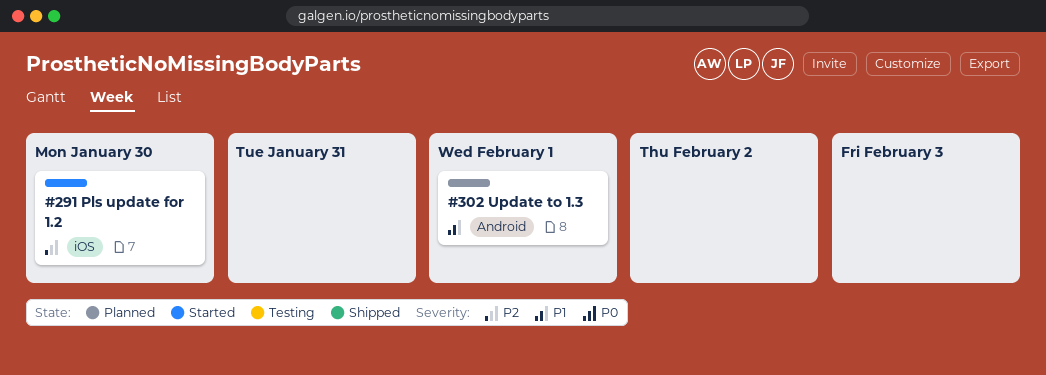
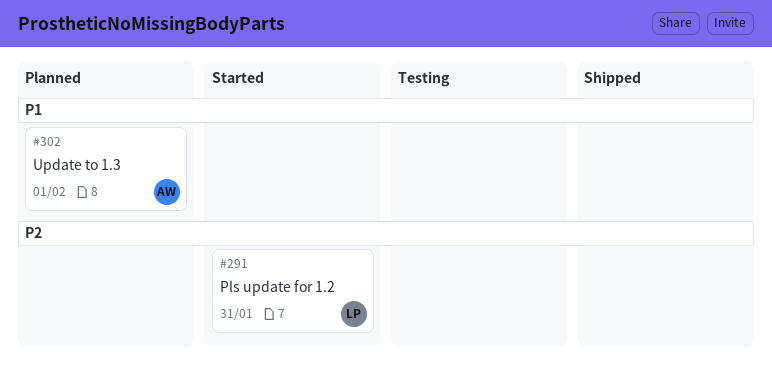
#291, due: Jan 30 -> Jan 31

